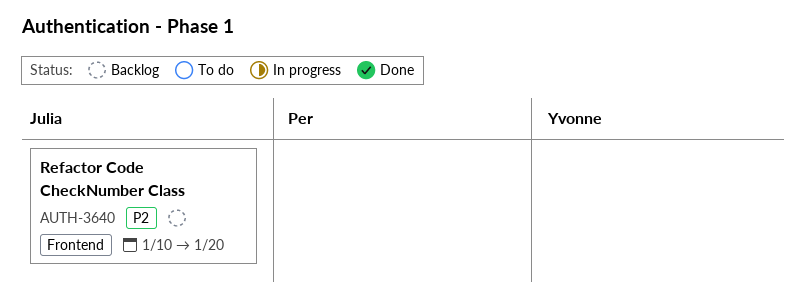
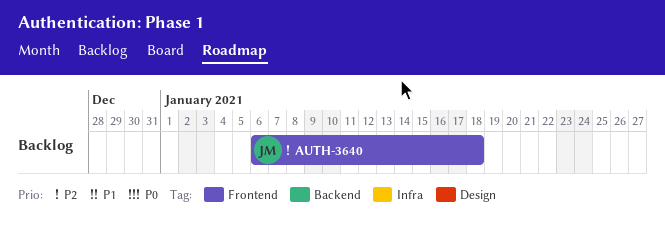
AUTH-3640, start: Jan 10 -> Jan 6
AUTH-3640, due: Jan 20 -> Jan 18

